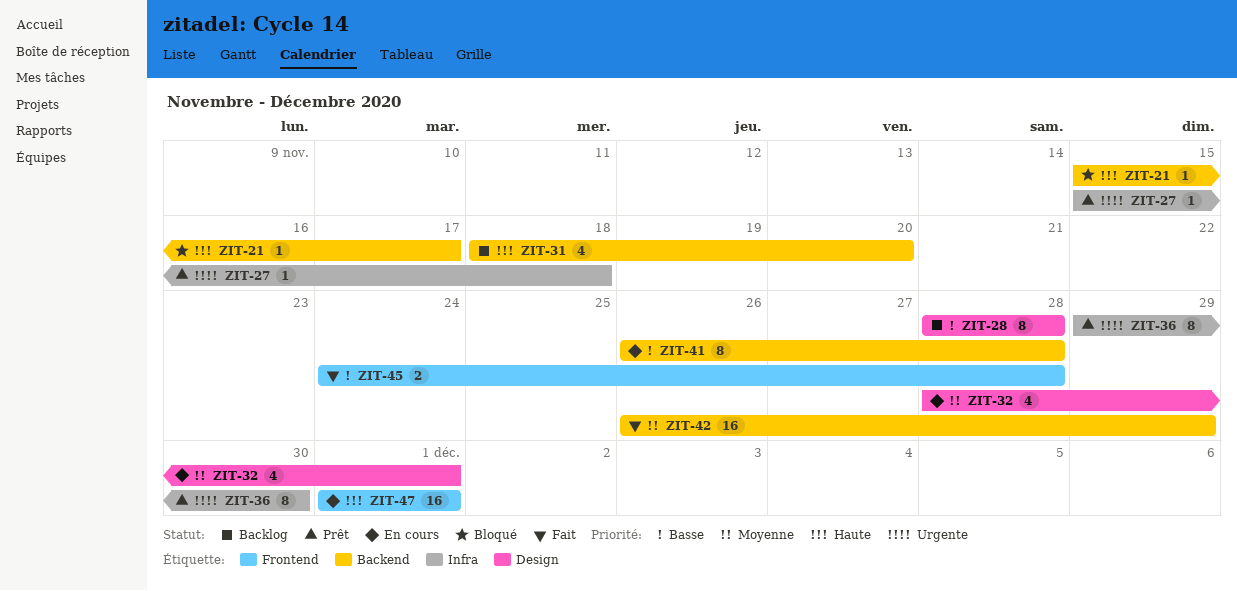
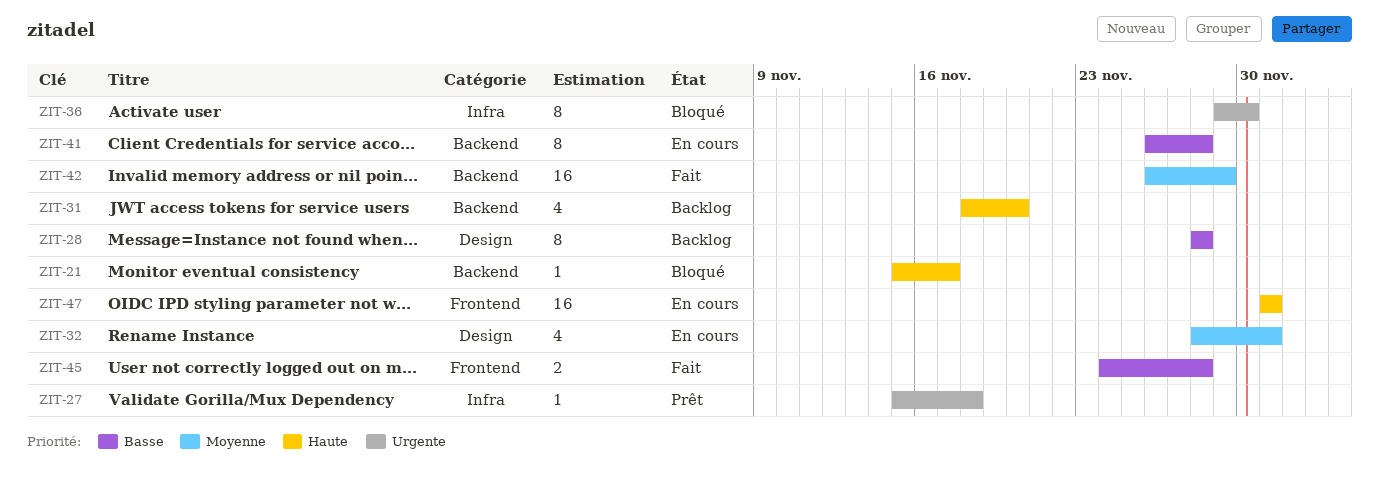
ZIT-36, status: Prêt -> Bloqué

